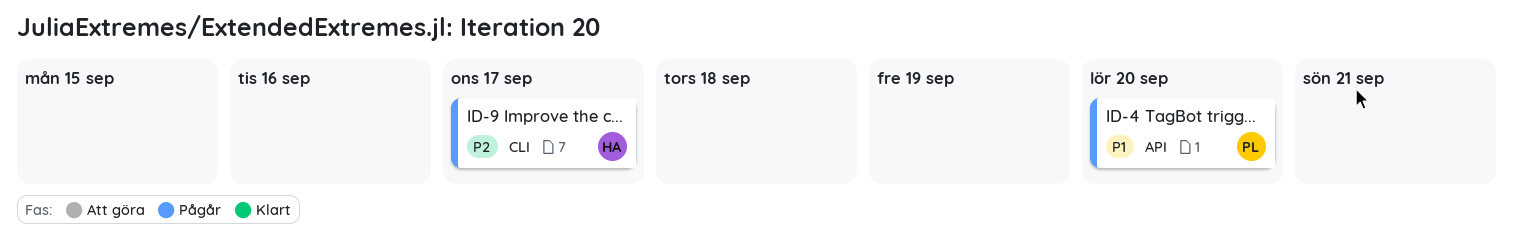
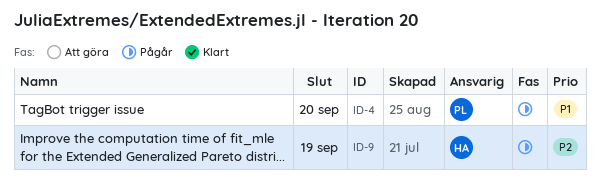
ID-9, due: Sep 17 -> Sep 19

